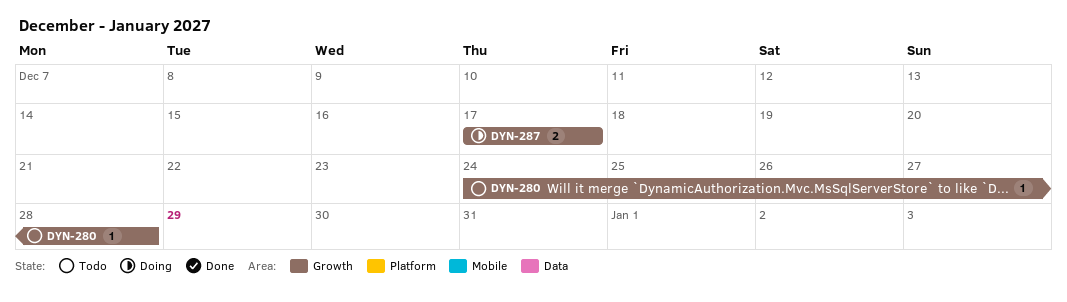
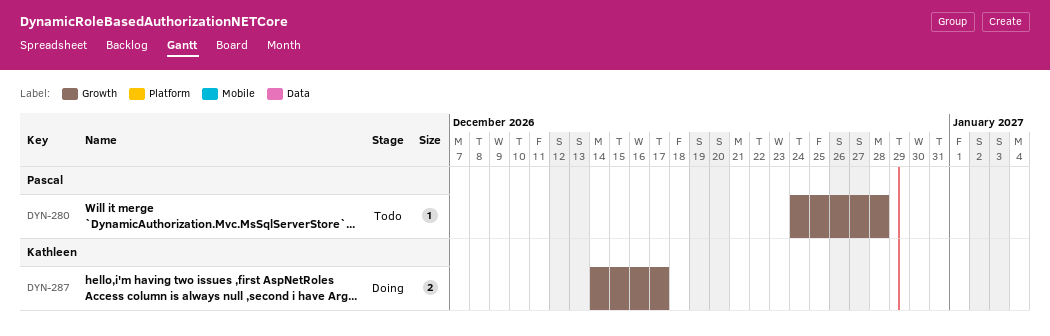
DYN-287, start: Dec 17 -> Dec 14

